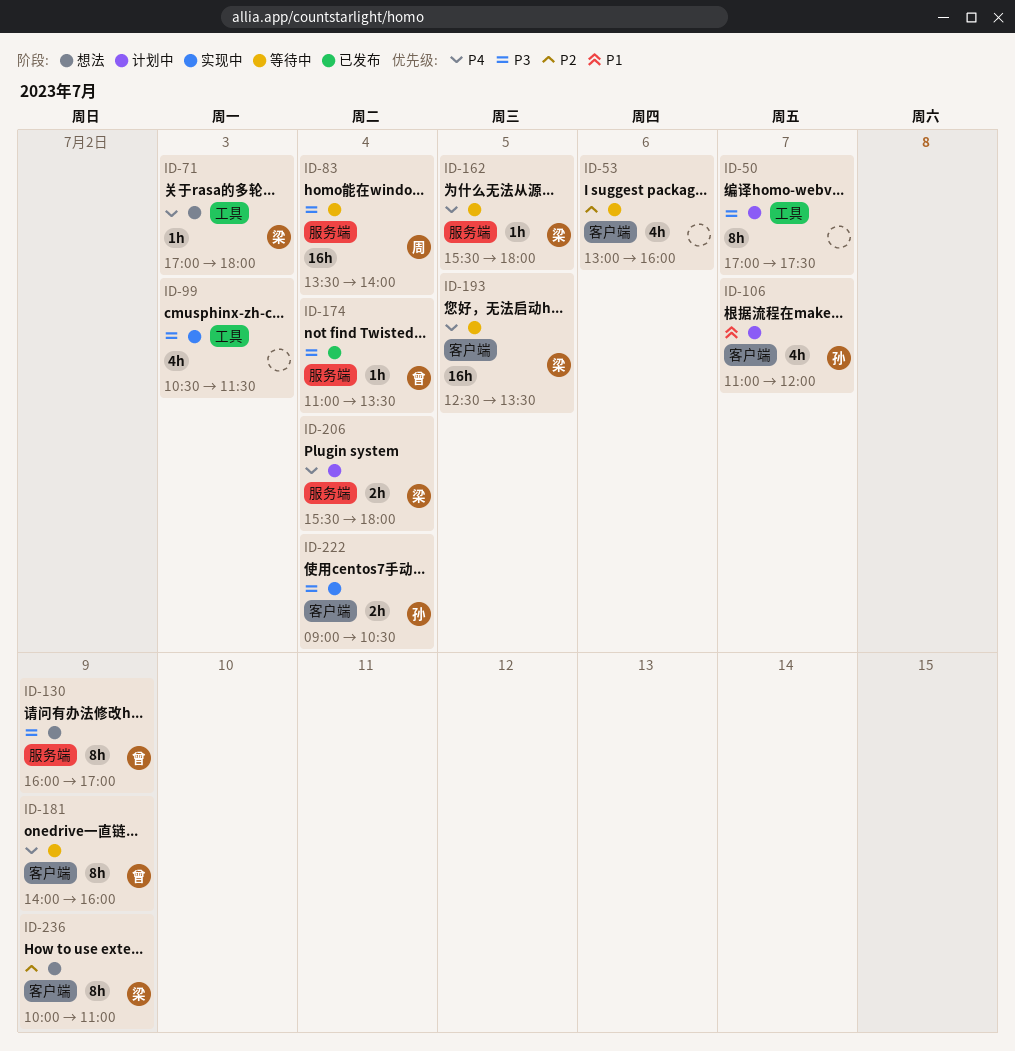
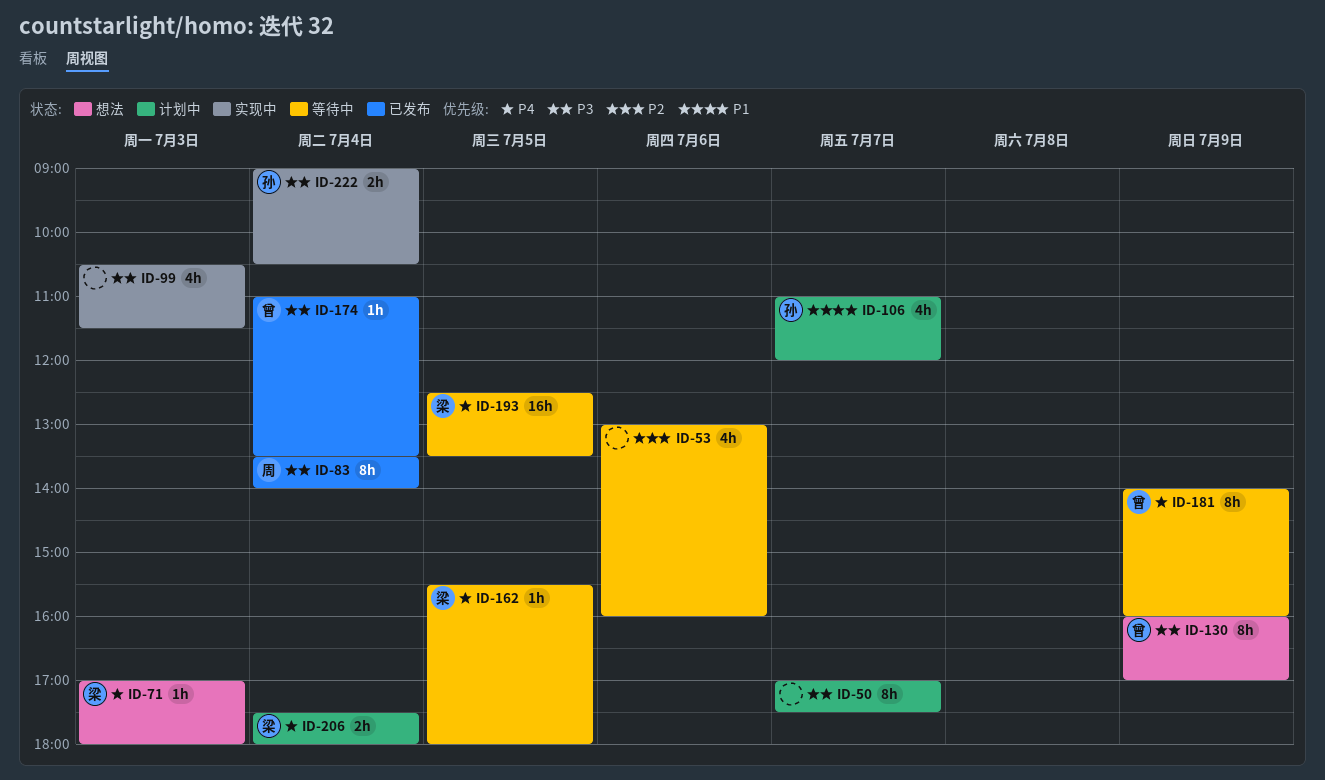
ID-83, status: 等待中 -> 已发布
ID-83, estimate: 16h -> 8h
ID-206, begins: 15:30 -> 17:30
ID-236: present -> none

